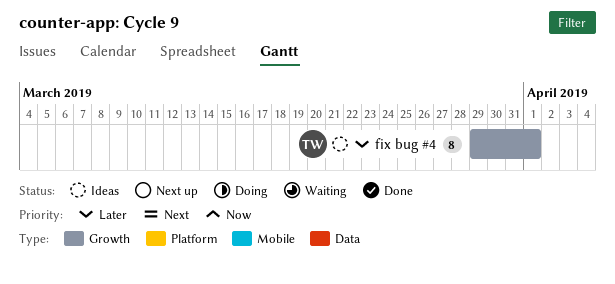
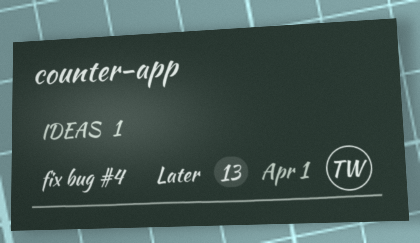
fix bug #4, estimate: 8 -> 13

